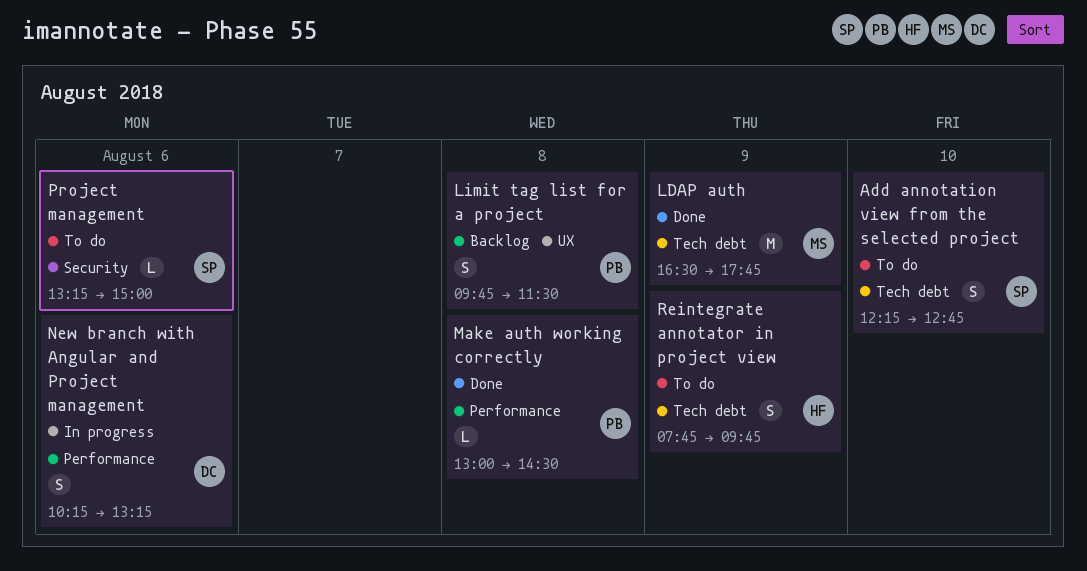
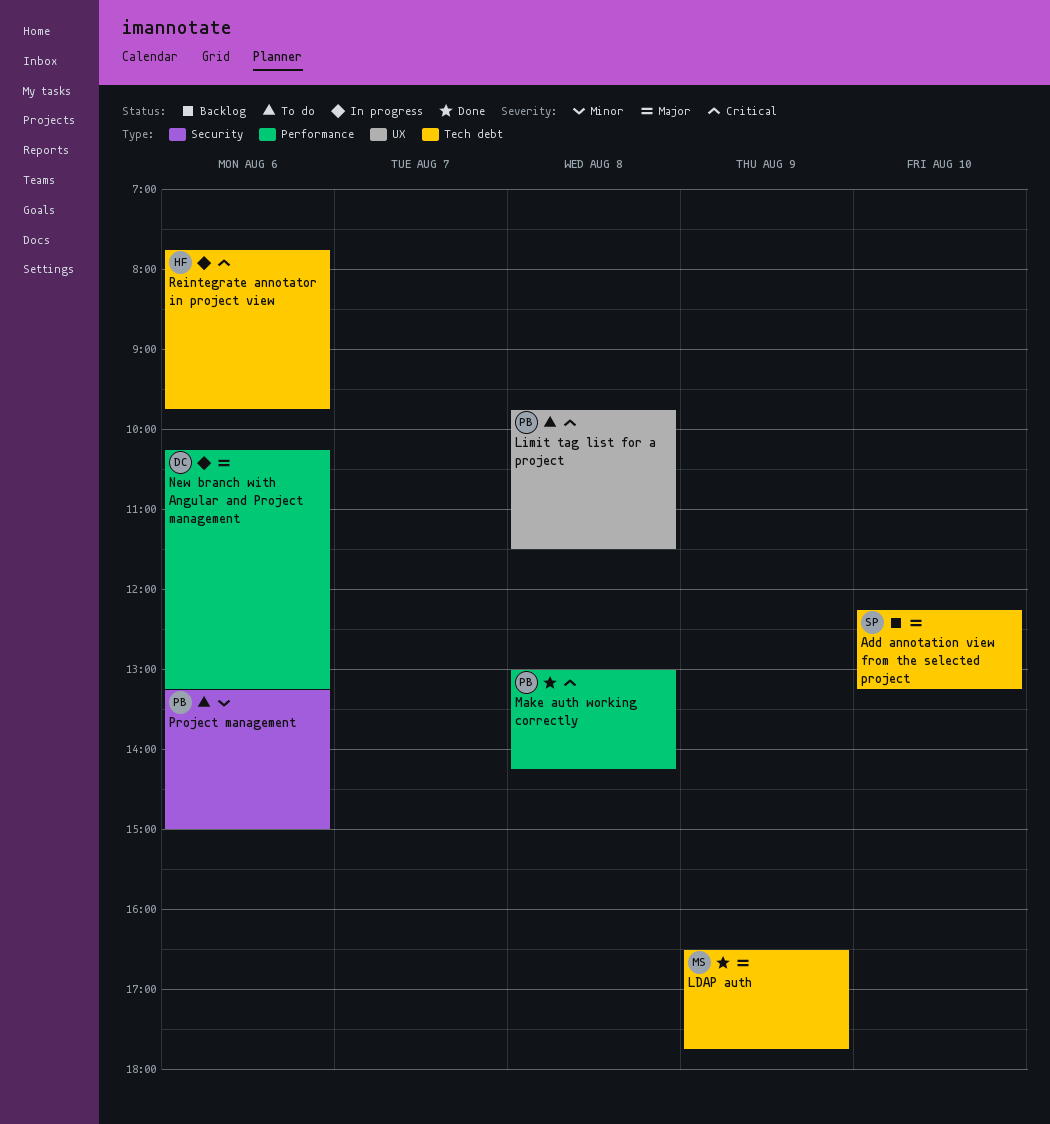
Add annotation view from the selected project, status: To do -> Backlog
Add annotation view from the selected project, ends: 12:45 -> 13:15
Limit tag list for a project, status: Backlog -> To do
Make auth working correctly, ends: 14:30 -> 14:15
Project management, owner: SP -> PB
Reintegrate annotator in project view, status: To do -> In progress
Reintegrate annotator in project view, day: Aug 9 -> Aug 6

